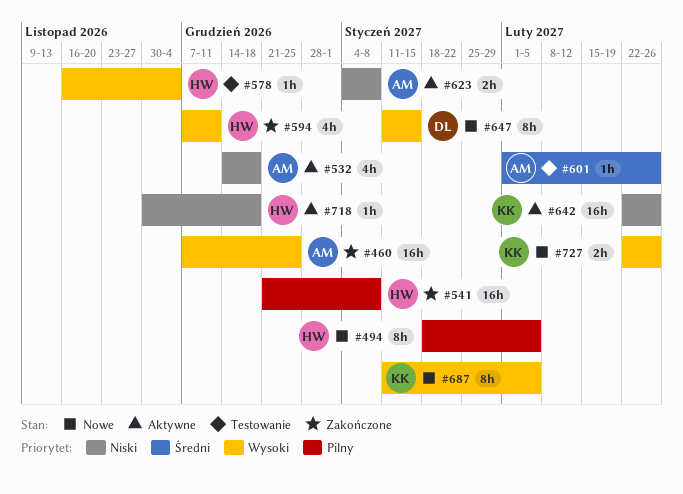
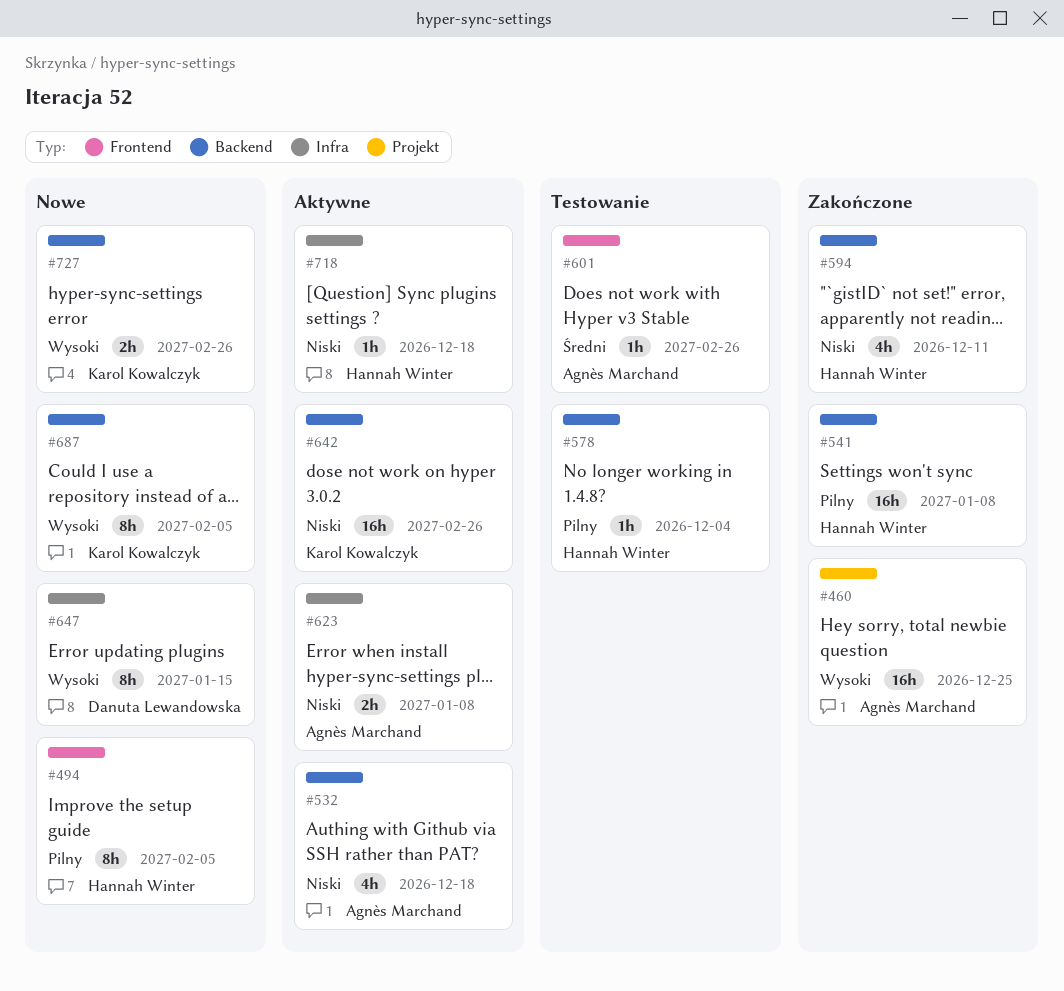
#578, priority: Wysoki -> Pilny
#594, priority: Wysoki -> Niski

